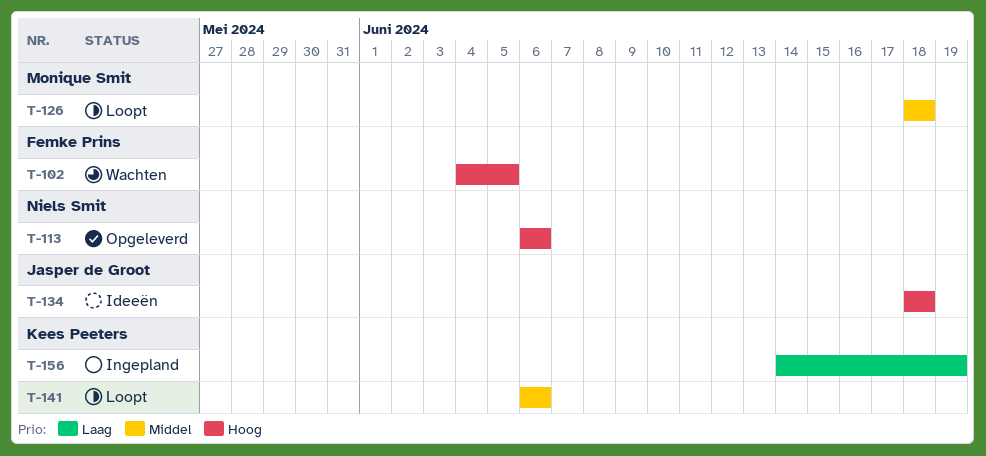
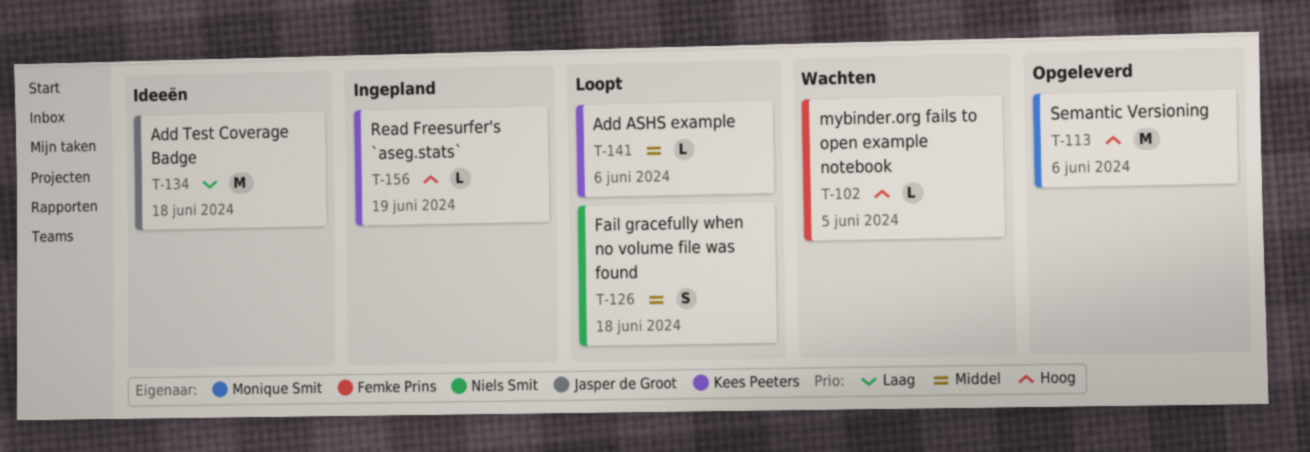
T-113, owner: Niels Smit -> Monique Smit
T-126, owner: Monique Smit -> Niels Smit
T-134, priority: Hoog -> Laag
T-156, priority: Laag -> Hoog

